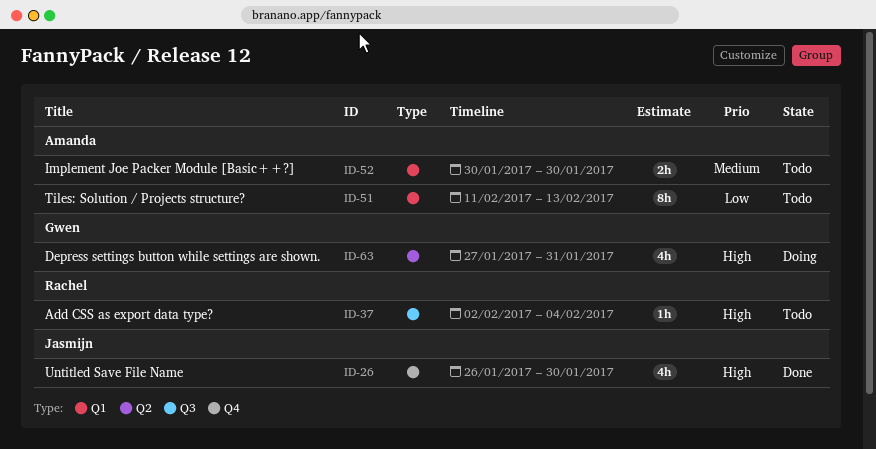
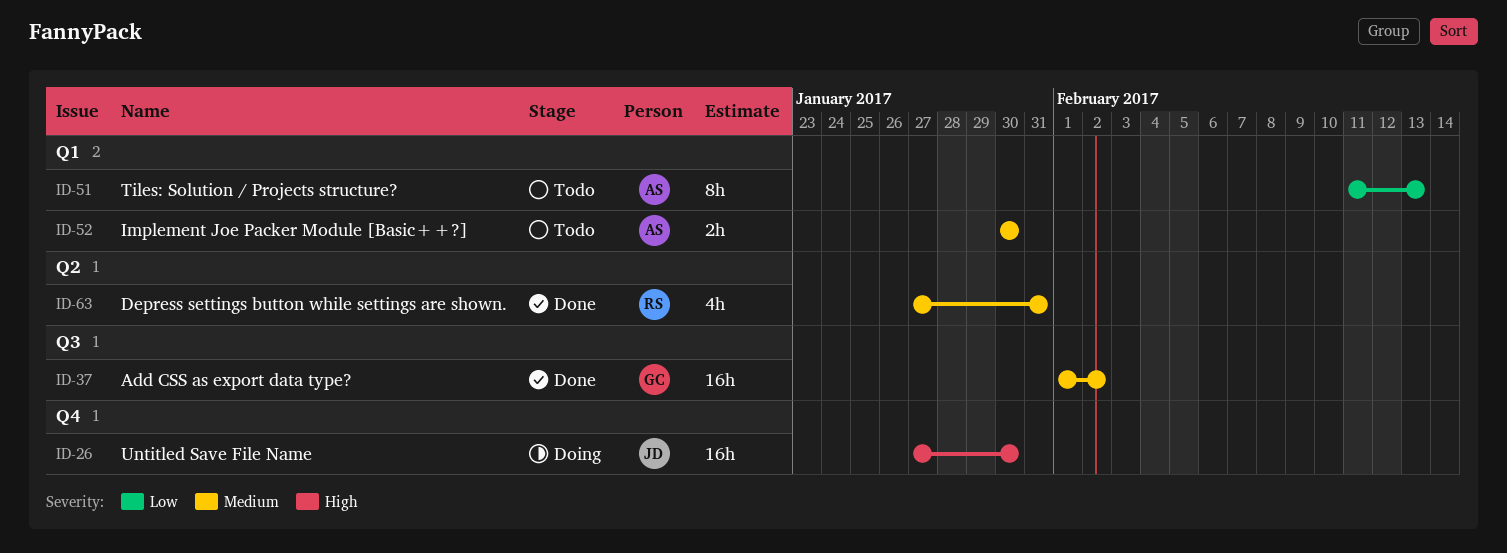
ID-26, status: Done -> Doing
ID-26, estimate: 4h -> 16h
ID-26, start: Jan 26 -> Jan 27
ID-37, status: Todo -> Done
ID-37, owner: Rachel -> Gwen
ID-37, priority: High -> Medium
ID-37, estimate: 1h -> 16h
ID-37, start: Feb 2 -> Feb 1
ID-37, due: Feb 4 -> Feb 2
ID-63, status: Doing -> Done
ID-63, owner: Gwen -> Rachel
ID-63, priority: High -> Medium

